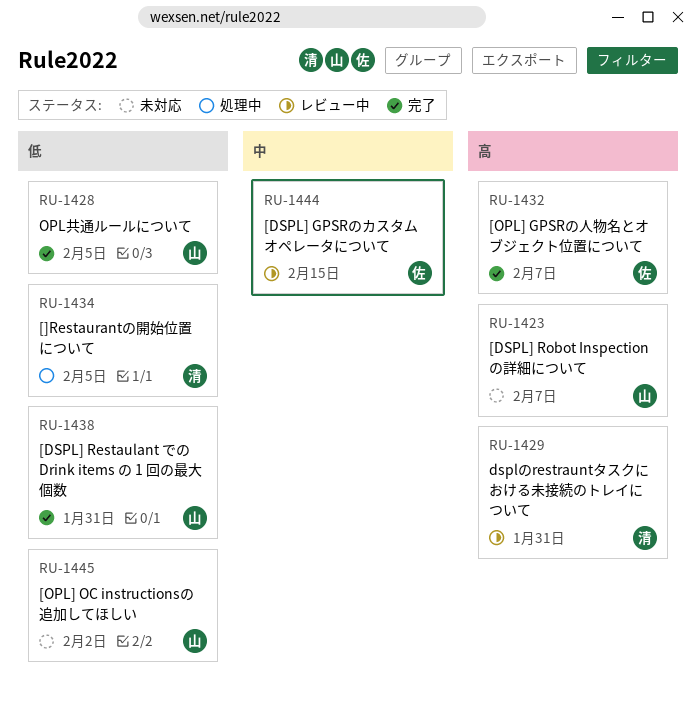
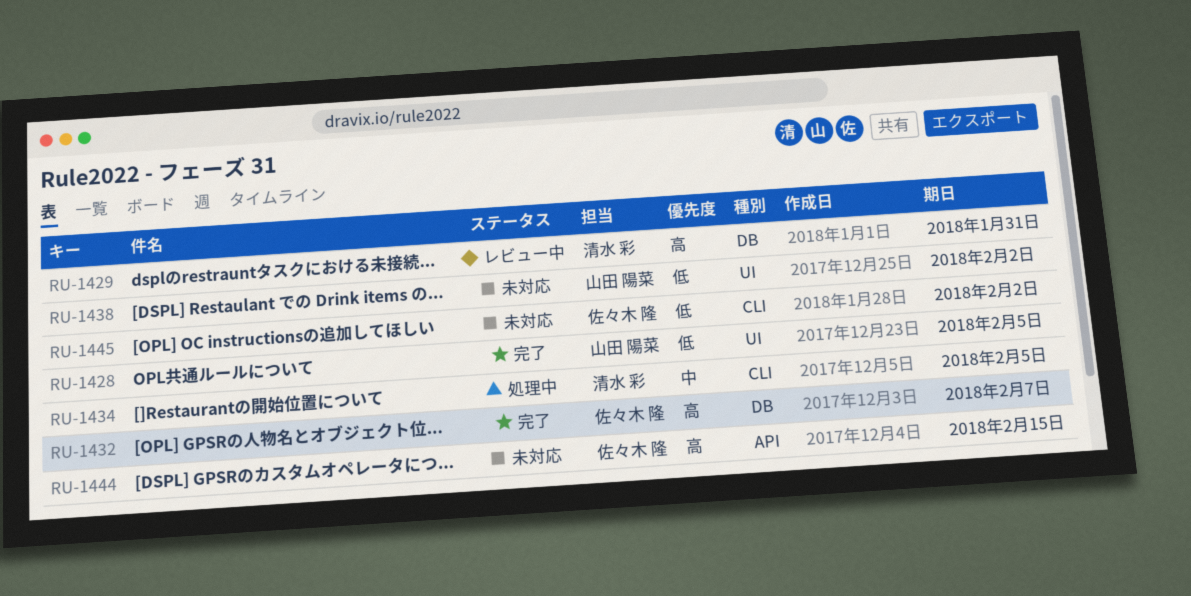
RU-1423: present -> none
RU-1434, priority: 低 -> 中
RU-1438, status: 完了 -> 未対応
RU-1438, due: Jan 31 -> Feb 2
RU-1444, status: レビュー中 -> 未対応
RU-1444, priority: 中 -> 高
RU-1445, owner: 山田 陽菜 -> 佐々木 隆

